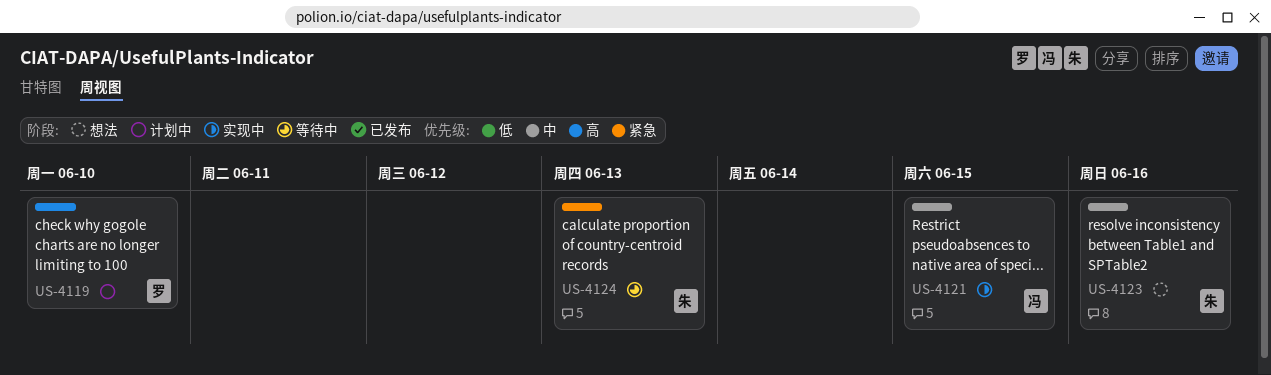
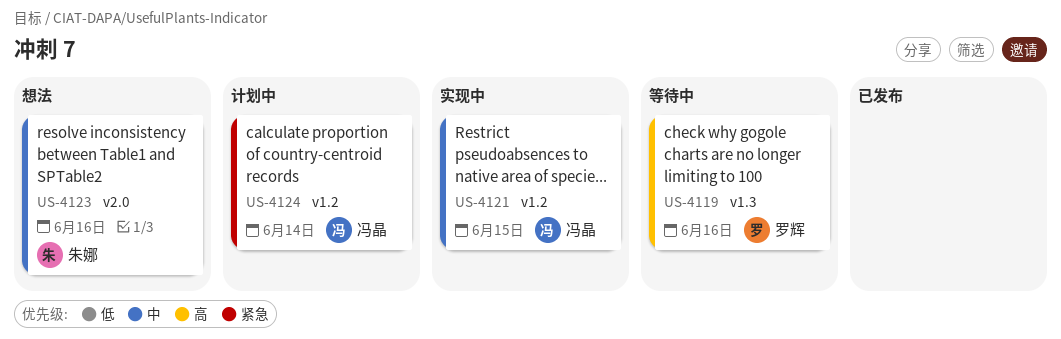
US-4119, status: 计划中 -> 等待中
US-4119, due: Jun 10 -> Jun 16
US-4124, status: 等待中 -> 计划中
US-4124, owner: 朱娜 -> 冯晶
US-4124, due: Jun 13 -> Jun 14

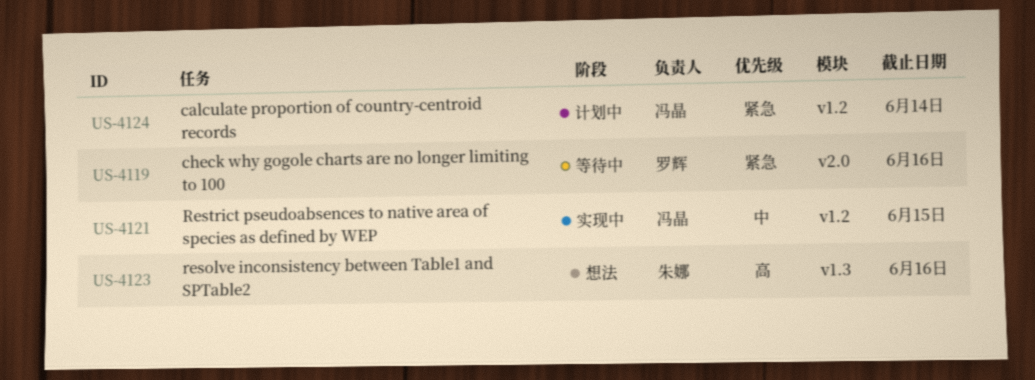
US-4119, priority: 高 -> 紧急
US-4119, label: v1.3 -> v2.0
US-4123, priority: 中 -> 高
US-4123, label: v2.0 -> v1.3

